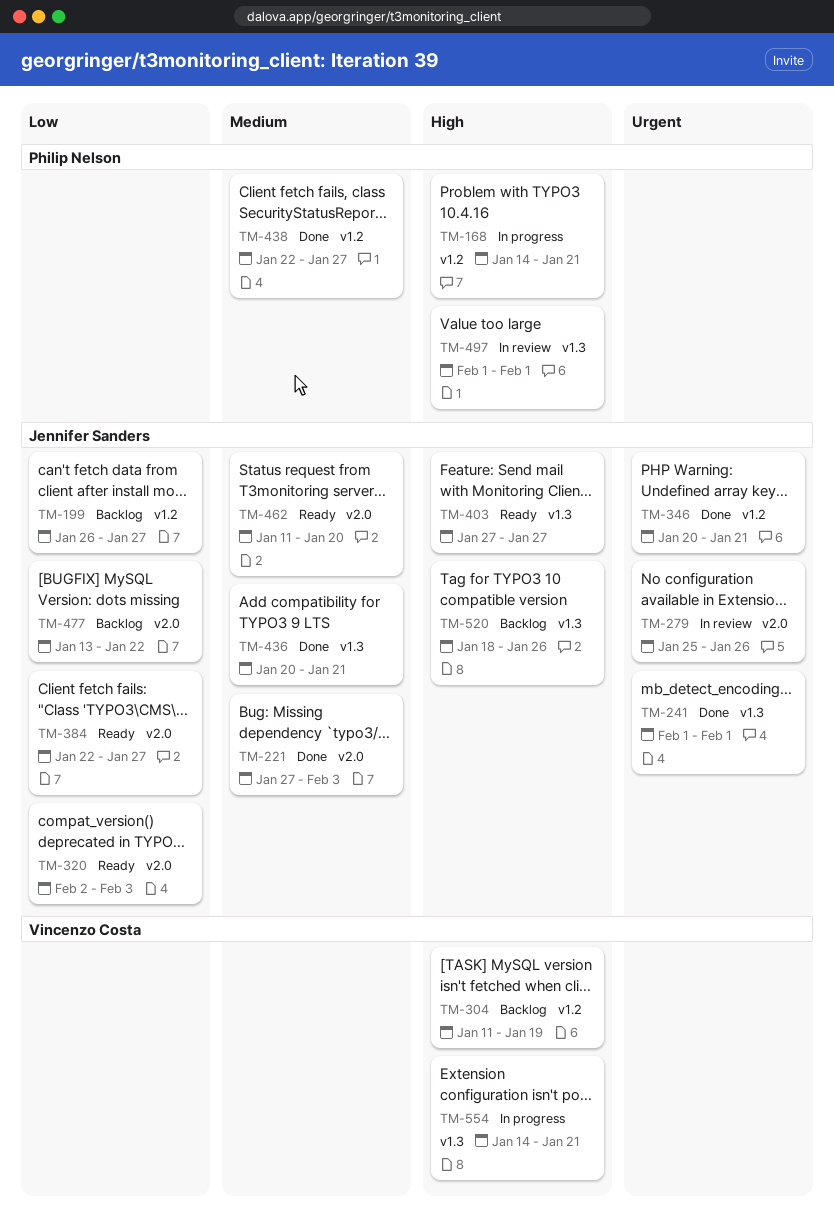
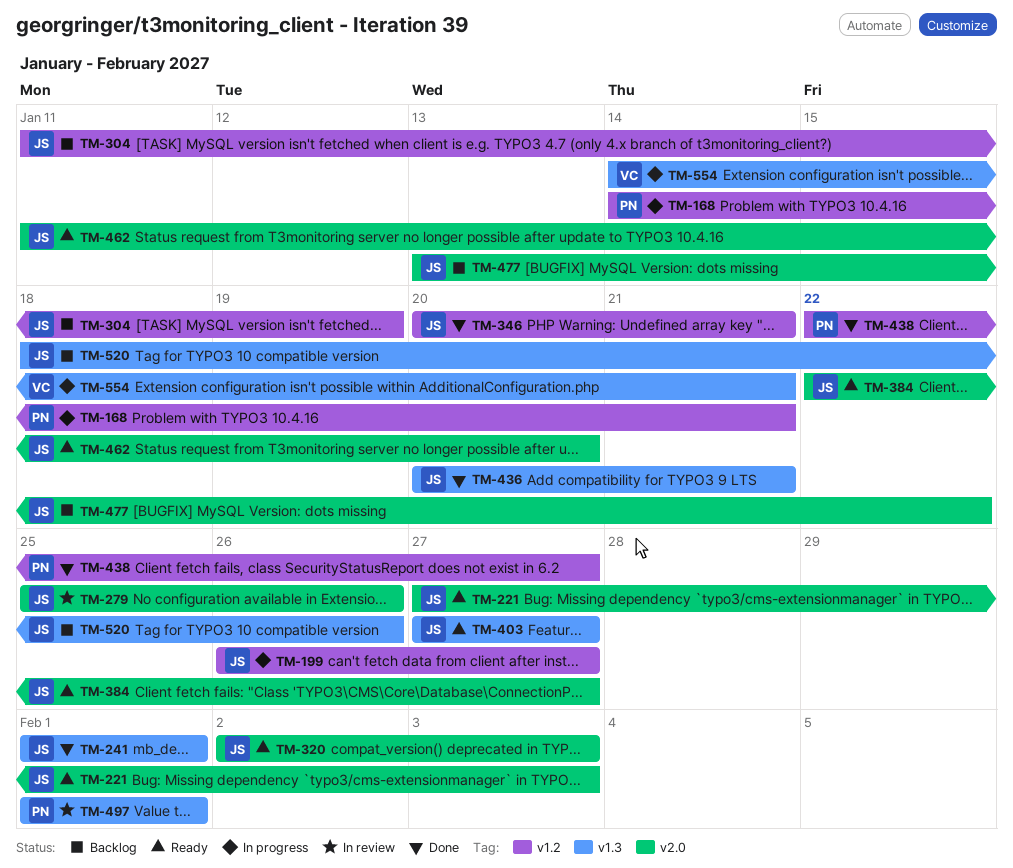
TM-199, status: Backlog -> In progress
TM-221, status: Done -> Ready
TM-304, owner: Vincenzo Costa -> Jennifer Sanders

